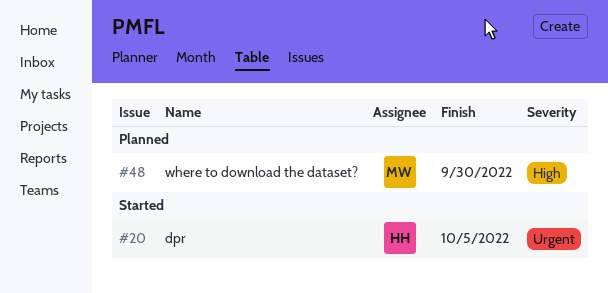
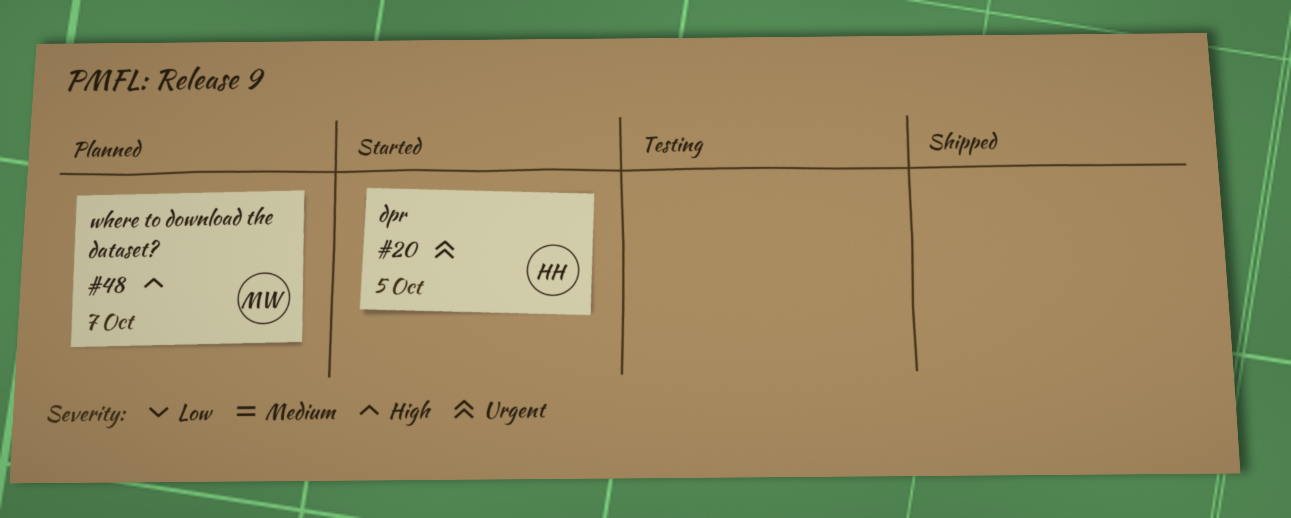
#48, due: Sep 30 -> Oct 7

